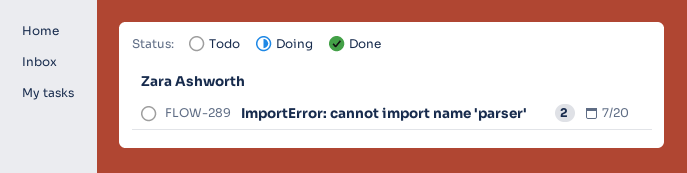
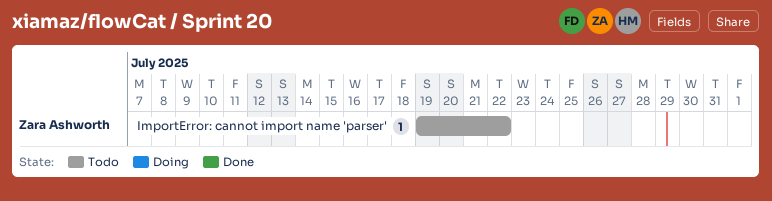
ImportError: cannot import name 'parser', estimate: 2 -> 1
ImportError: cannot import name 'parser', due: Jul 20 -> Jul 22

